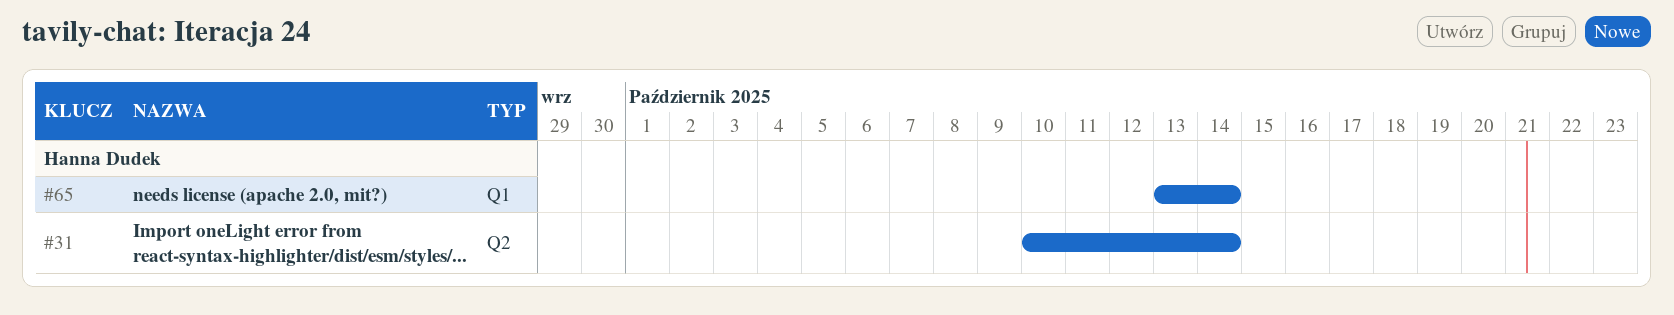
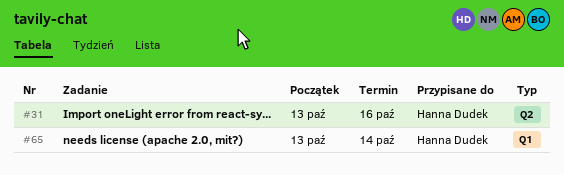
#31, start: Oct 10 -> Oct 13
#31, due: Oct 14 -> Oct 16

